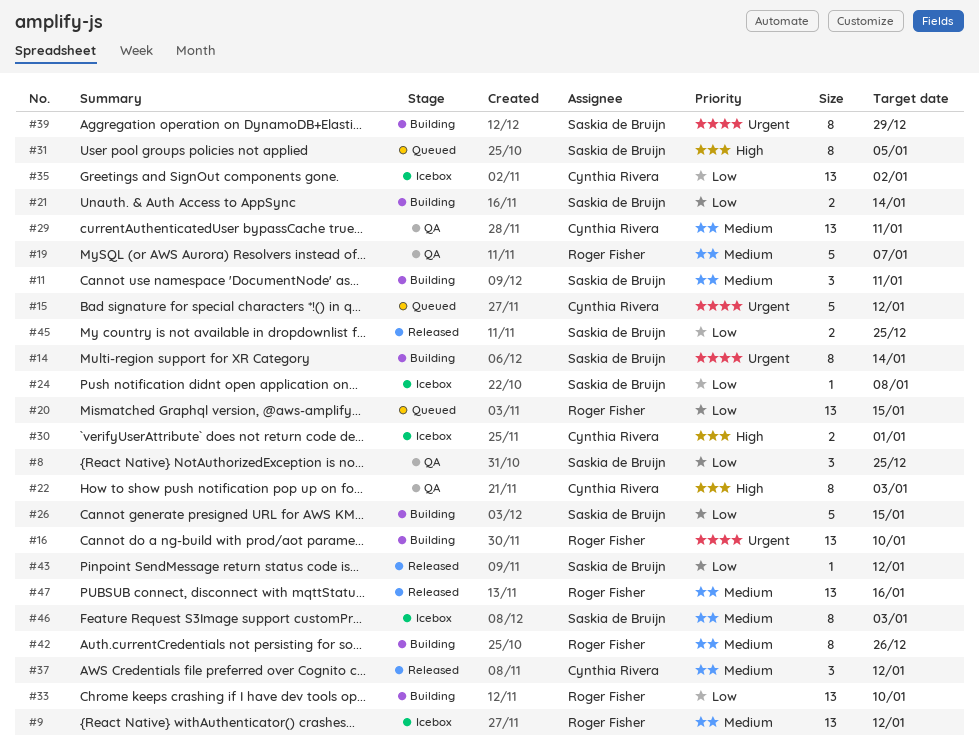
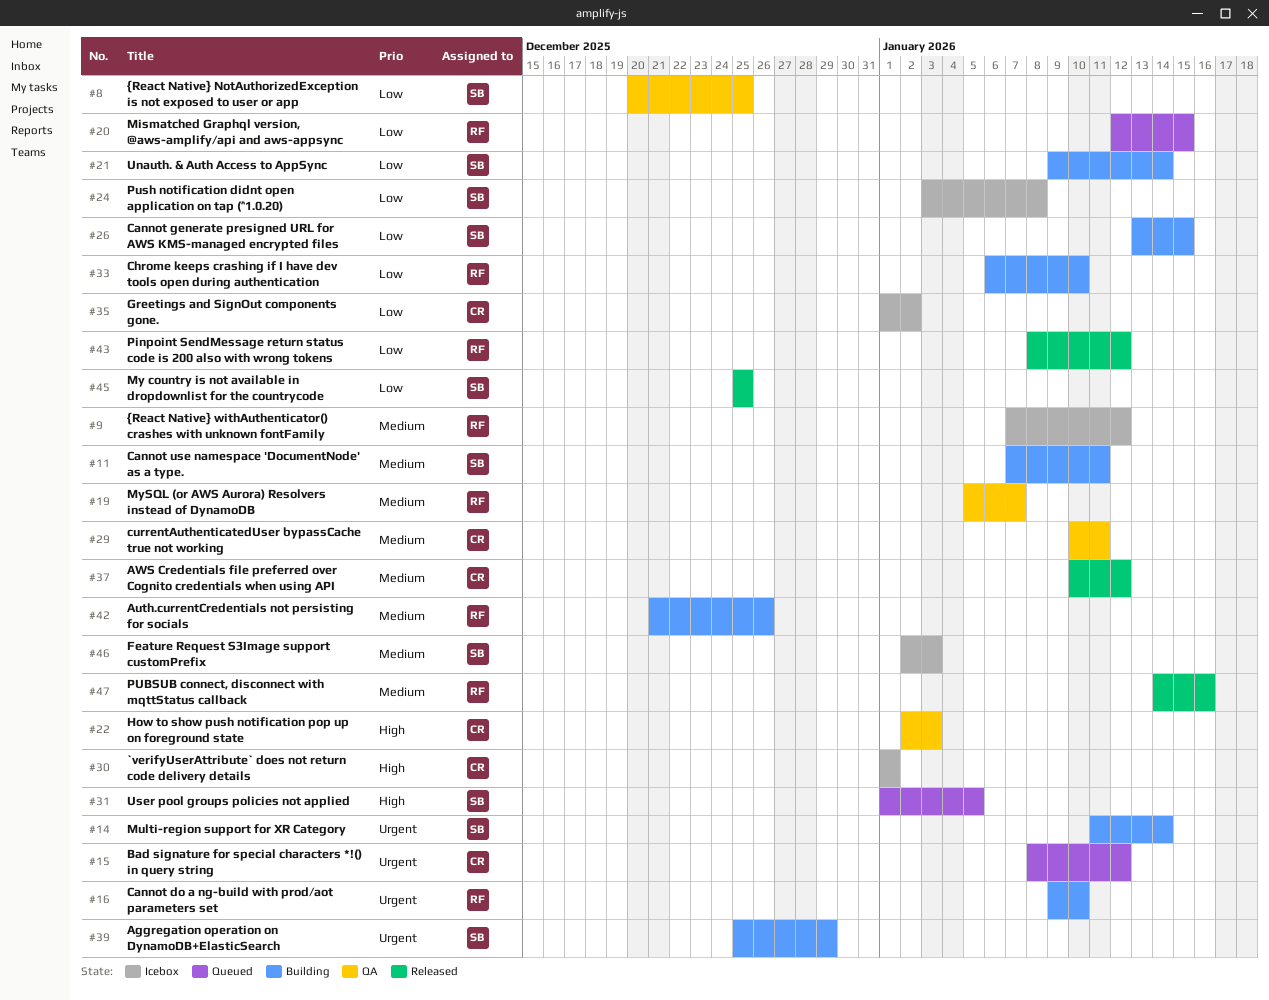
#43, owner: Saskia de Bruijn -> Roger Fisher

